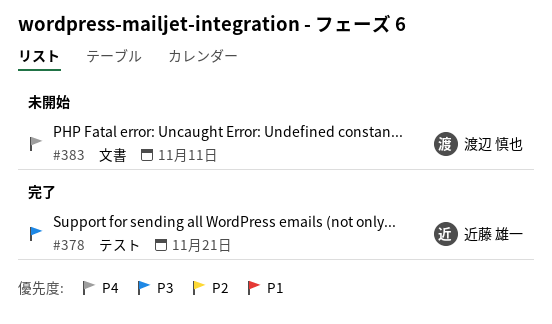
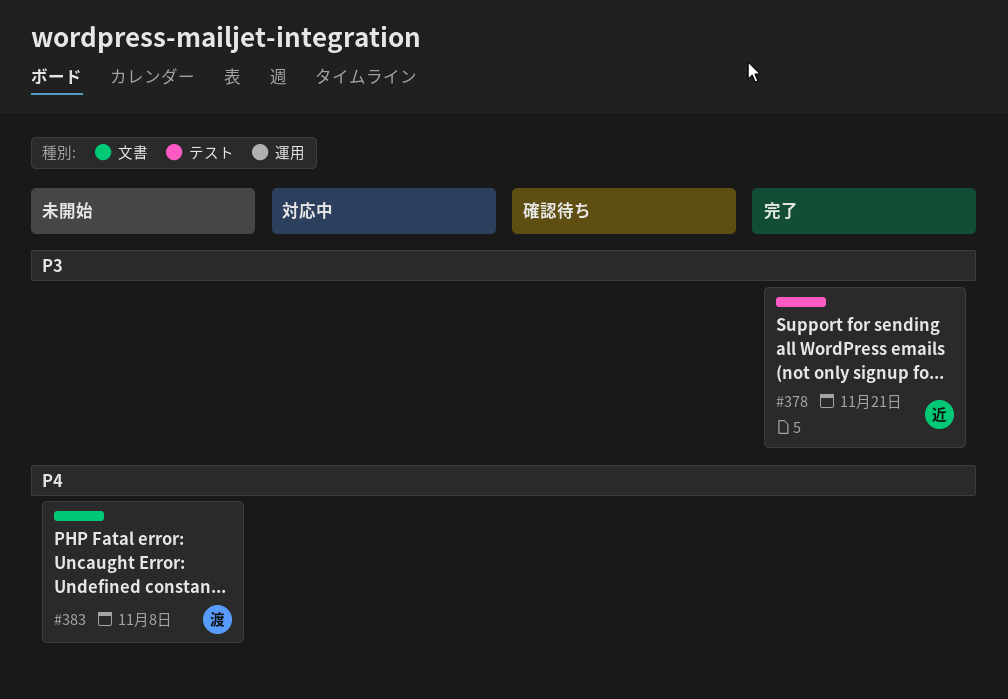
#383, due: Nov 11 -> Nov 8

